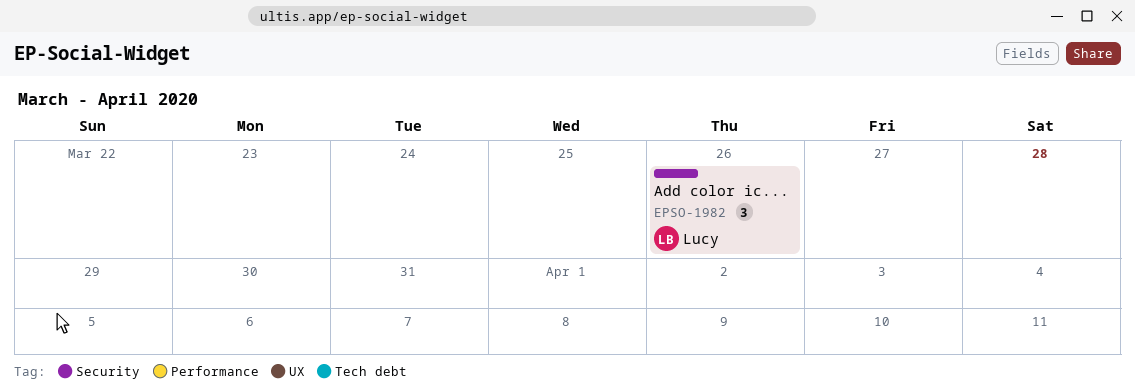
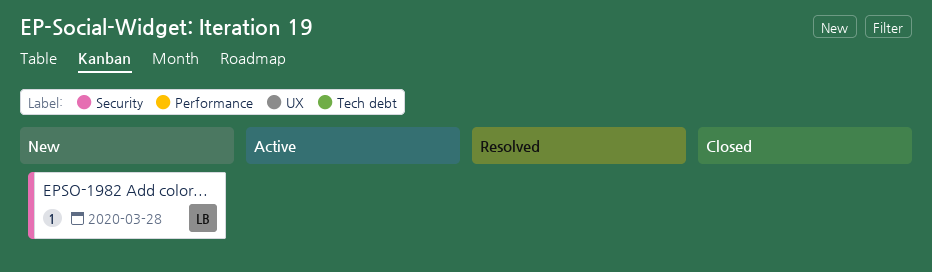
EPSO-1982, estimate: 3 -> 1
EPSO-1982, due: Mar 26 -> Mar 28

